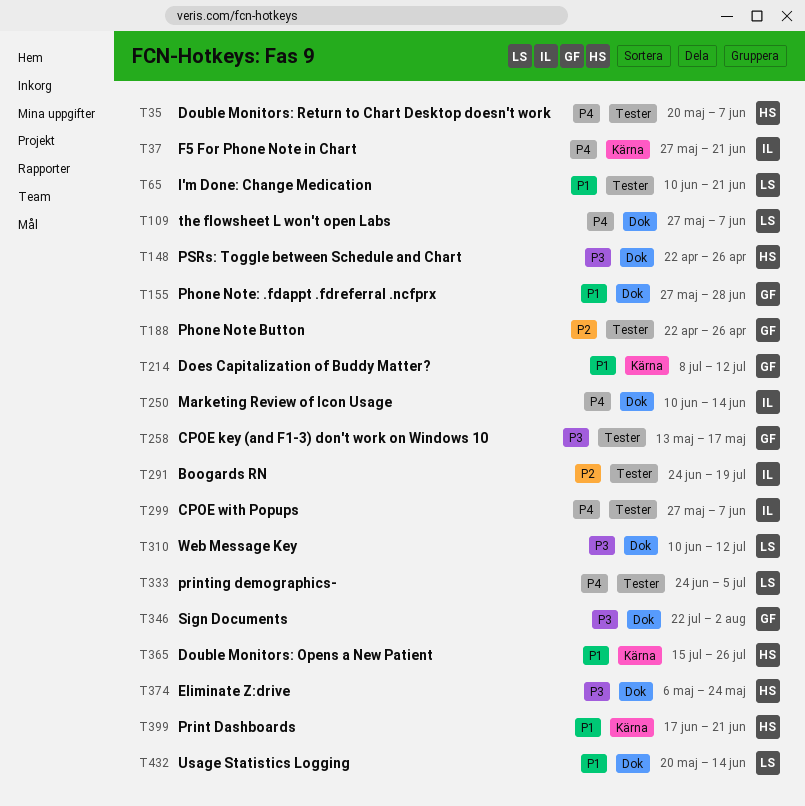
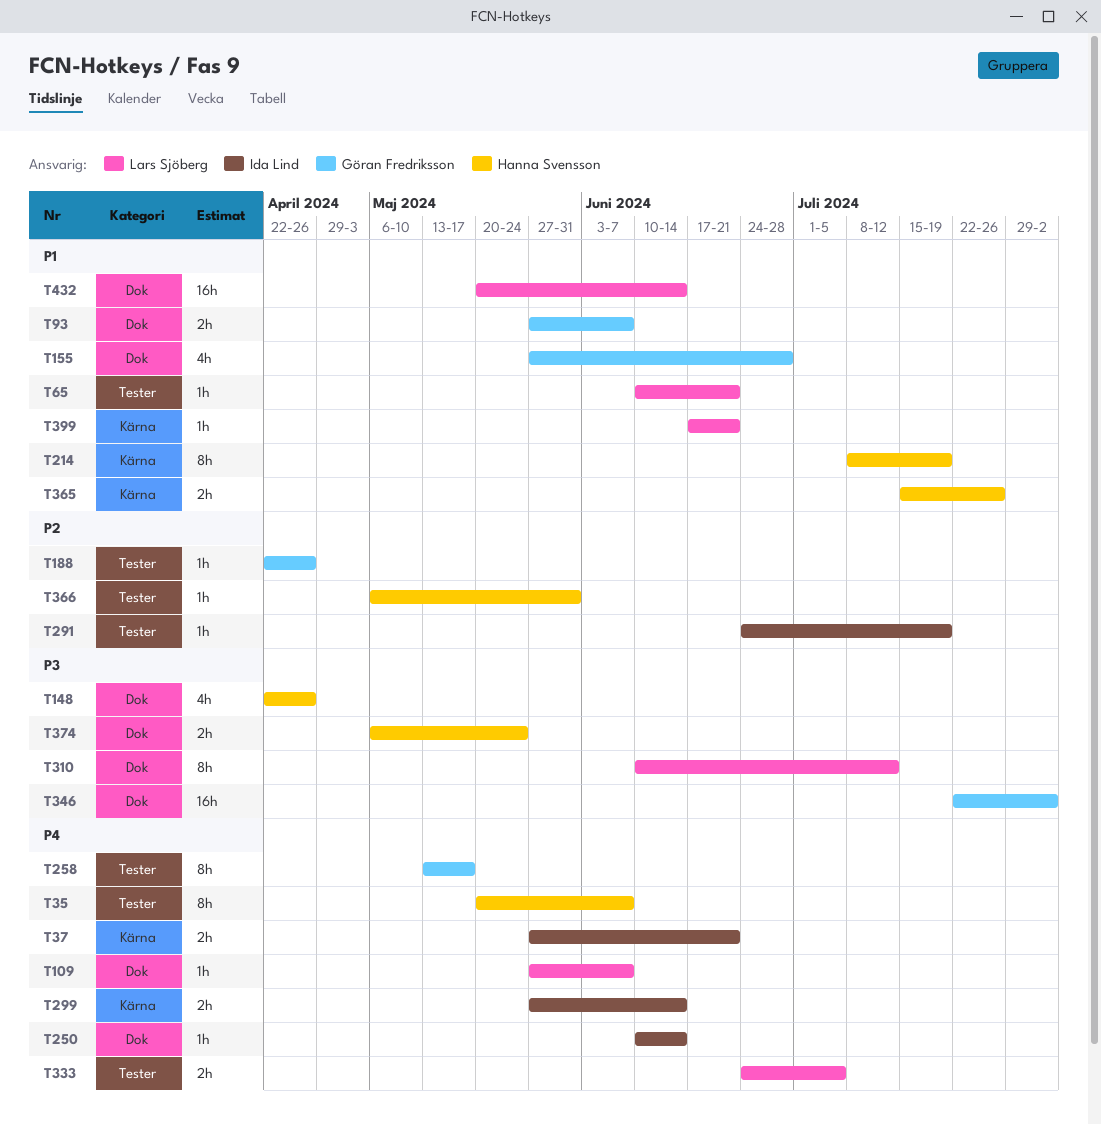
T93: none -> present
T214, owner: Göran Fredriksson -> Hanna Svensson
T214, due: Jul 12 -> Jul 19
T258, priority: P3 -> P4
T299, label: Tester -> Kärna
T299, due: Jun 7 -> Jun 14
T366: none -> present
T399, owner: Hanna Svensson -> Lars Sjöberg

